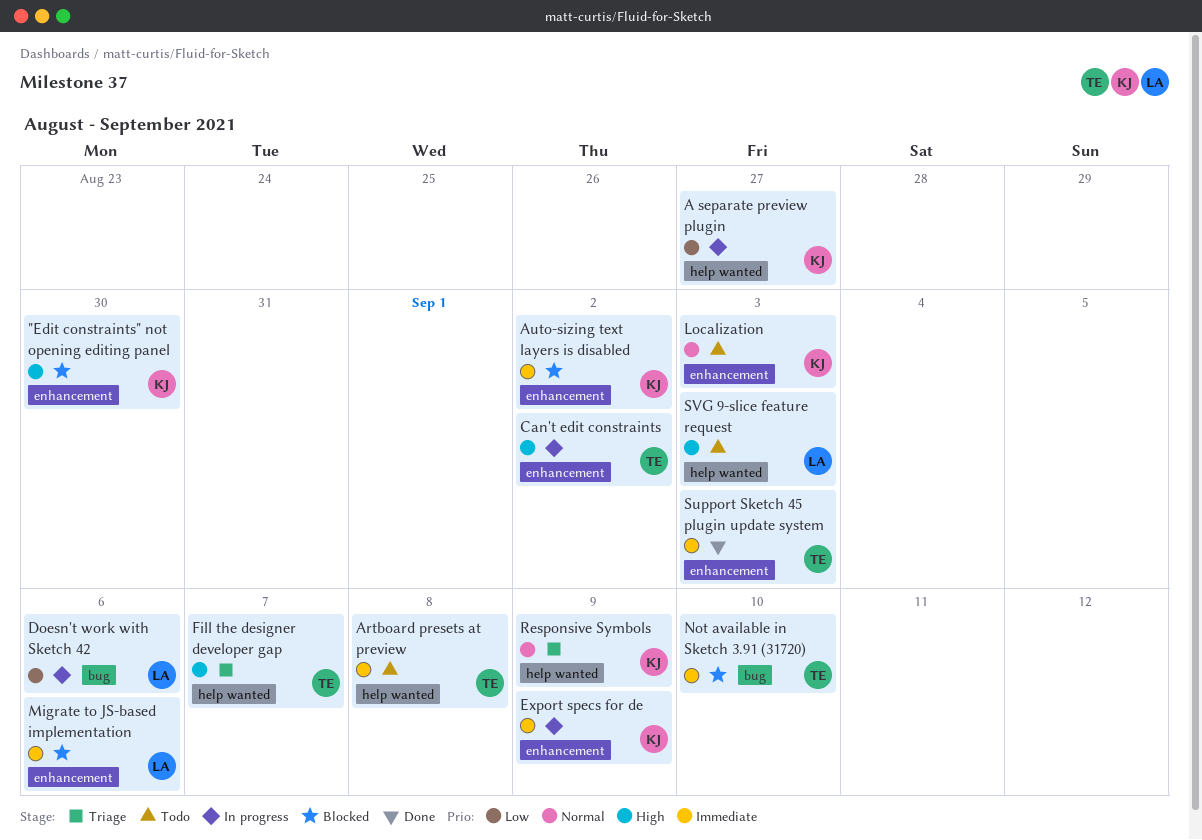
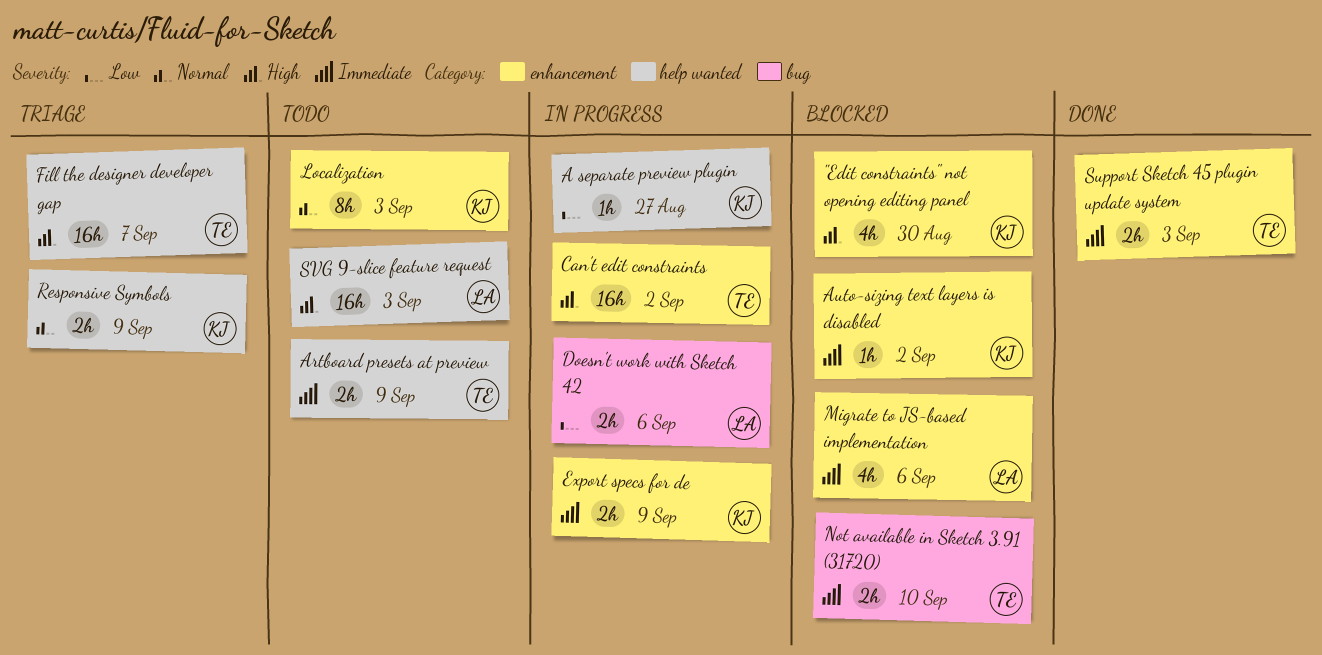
Artboard presets at preview, due: Sep 8 -> Sep 9

